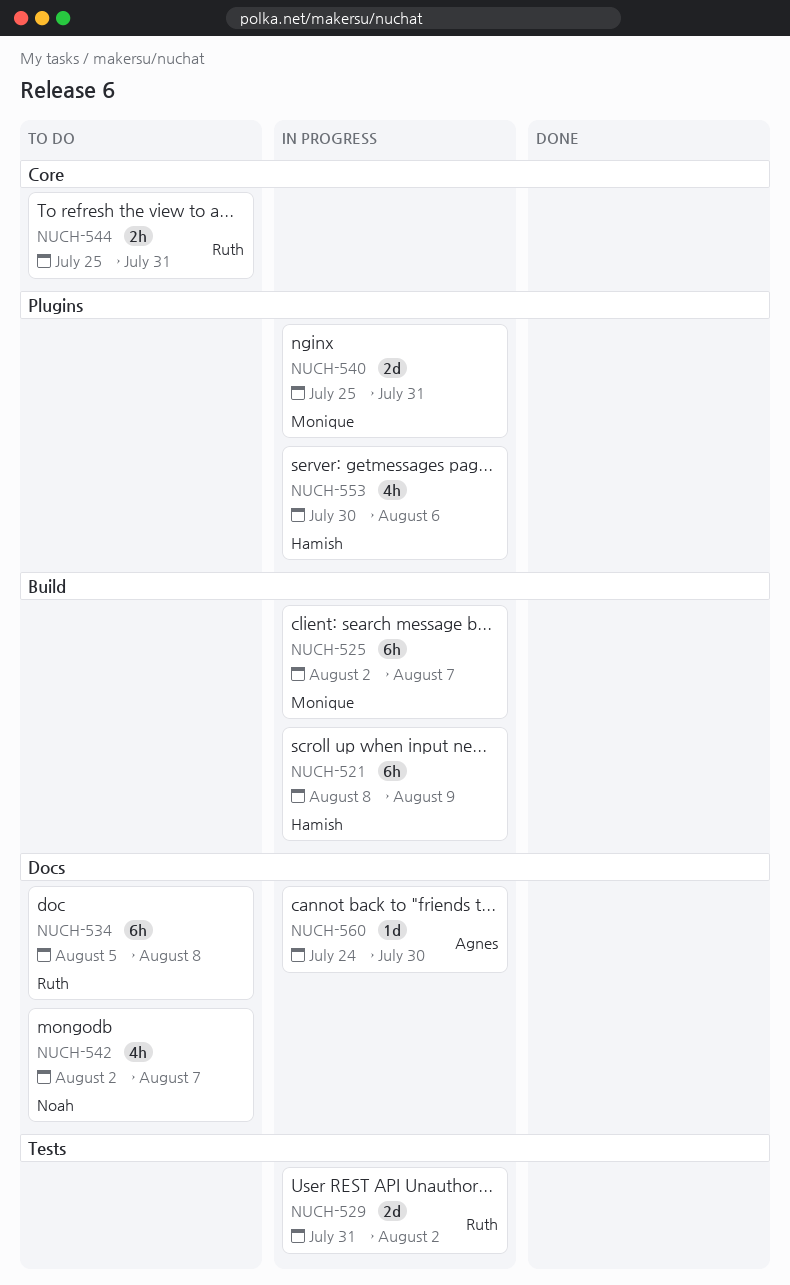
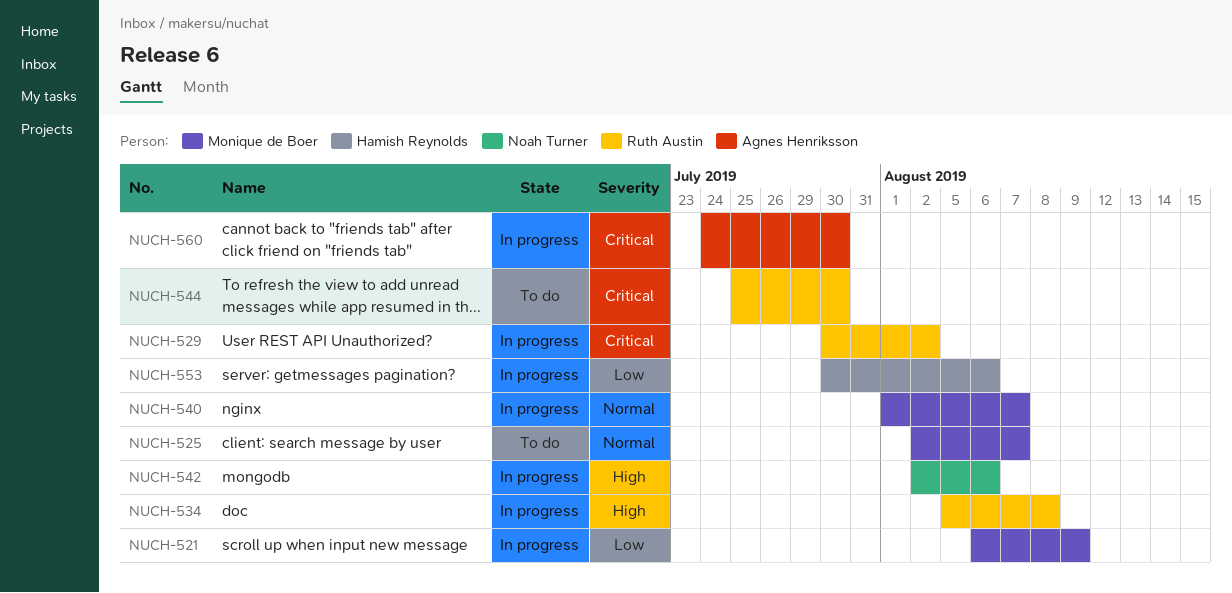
NUCH-521, owner: Hamish Reynolds -> Monique de Boer
NUCH-521, start: Aug 8 -> Aug 6
NUCH-525, status: In progress -> To do
NUCH-529, start: Jul 31 -> Jul 30
NUCH-534, status: To do -> In progress
NUCH-540, start: Jul 25 -> Aug 1
NUCH-540, due: Jul 31 -> Aug 7
NUCH-542, status: To do -> In progress
NUCH-542, due: Aug 7 -> Aug 6
NUCH-544, due: Jul 31 -> Jul 30

